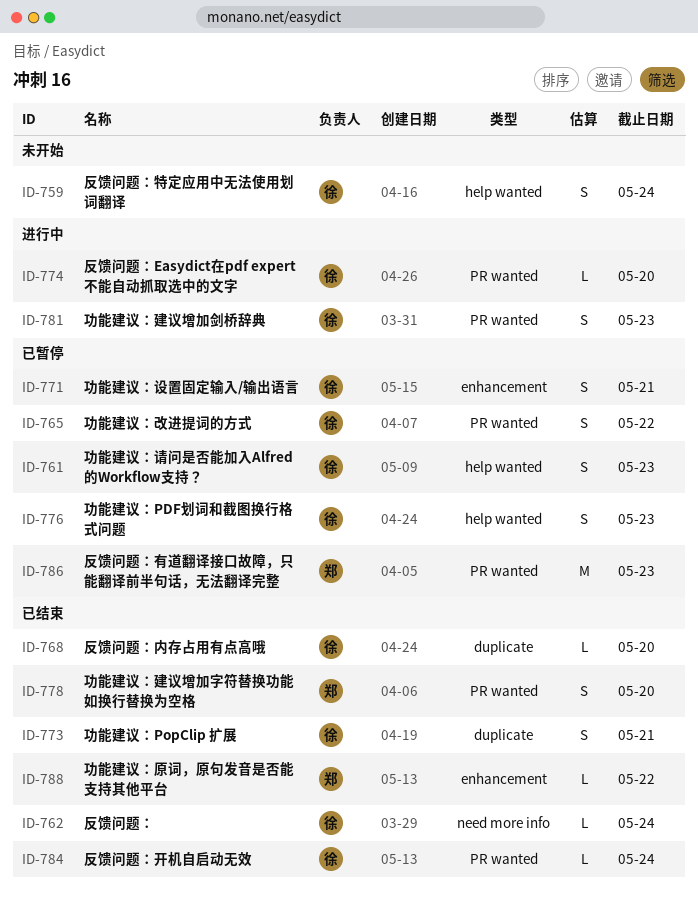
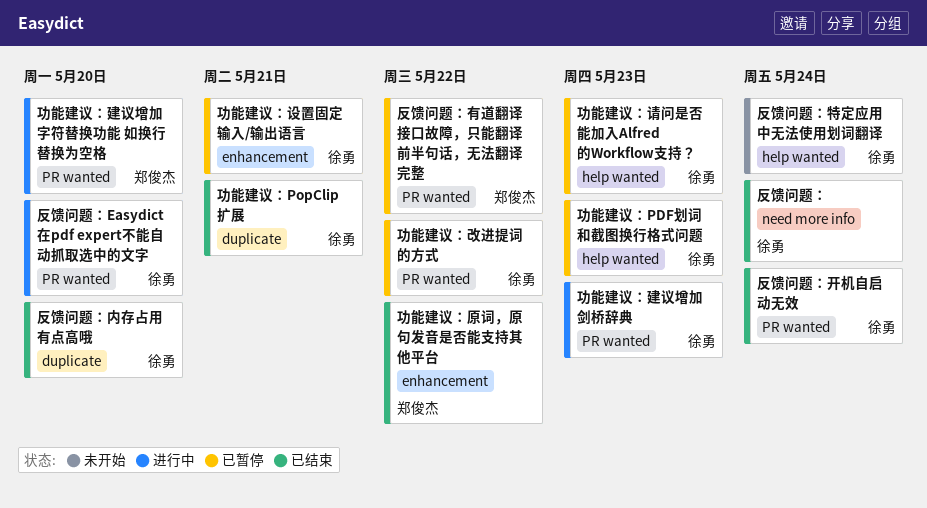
功能建议：建议增加字符替换功能 如换行替换为空格, status: 已结束 -> 进行中
反馈问题：有道翻译接口故障，只能翻译前半句话，无法翻译完整, due: May 23 -> May 22

